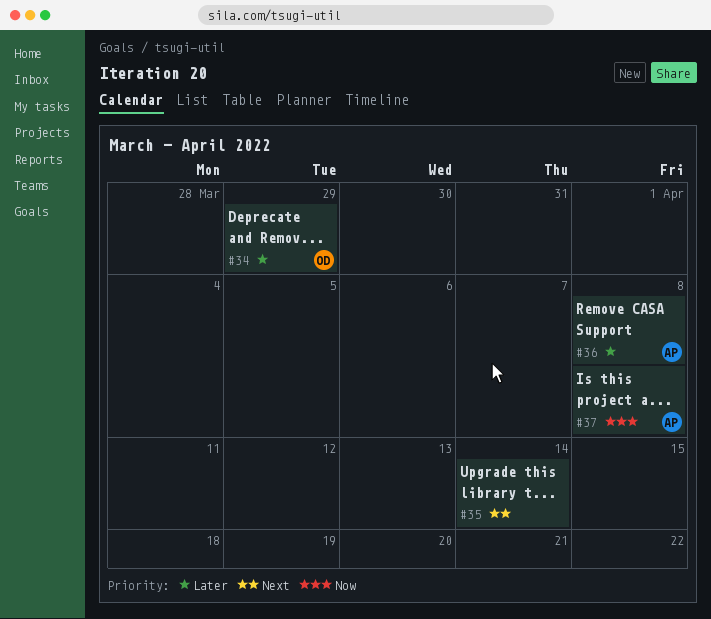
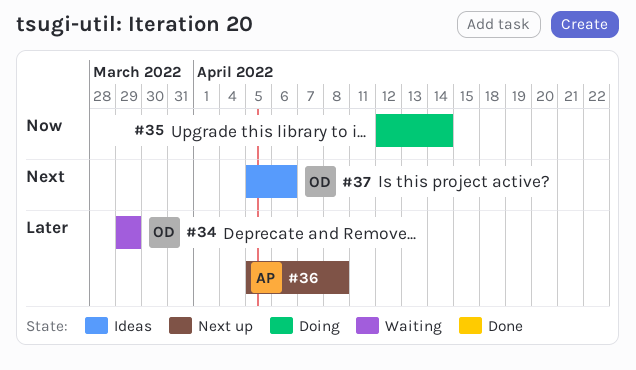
#35, priority: Next -> Now
#37, owner: AP -> OD
#37, priority: Now -> Next
#37, due: Apr 8 -> Apr 6

